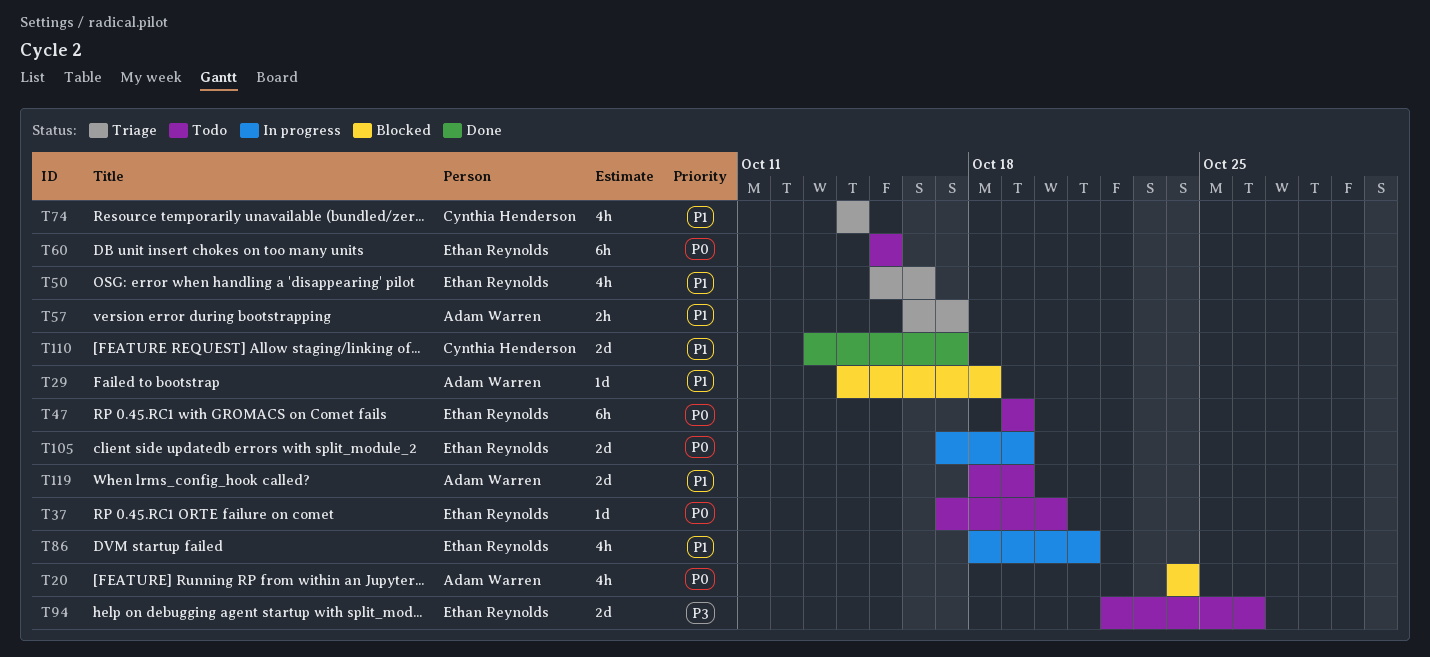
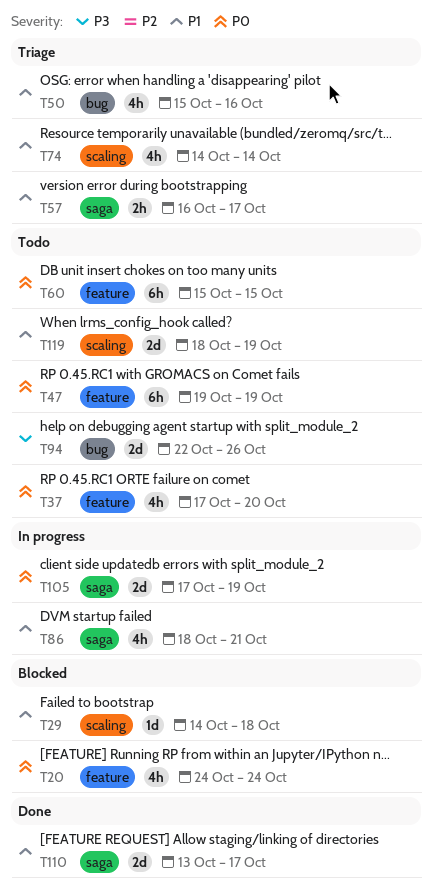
T37, estimate: 1d -> 4h

